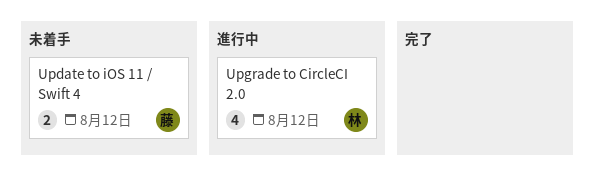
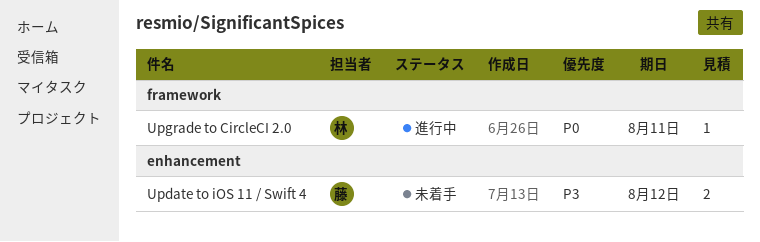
Upgrade to CircleCI 2.0, estimate: 4 -> 1
Upgrade to CircleCI 2.0, due: Aug 12 -> Aug 11

